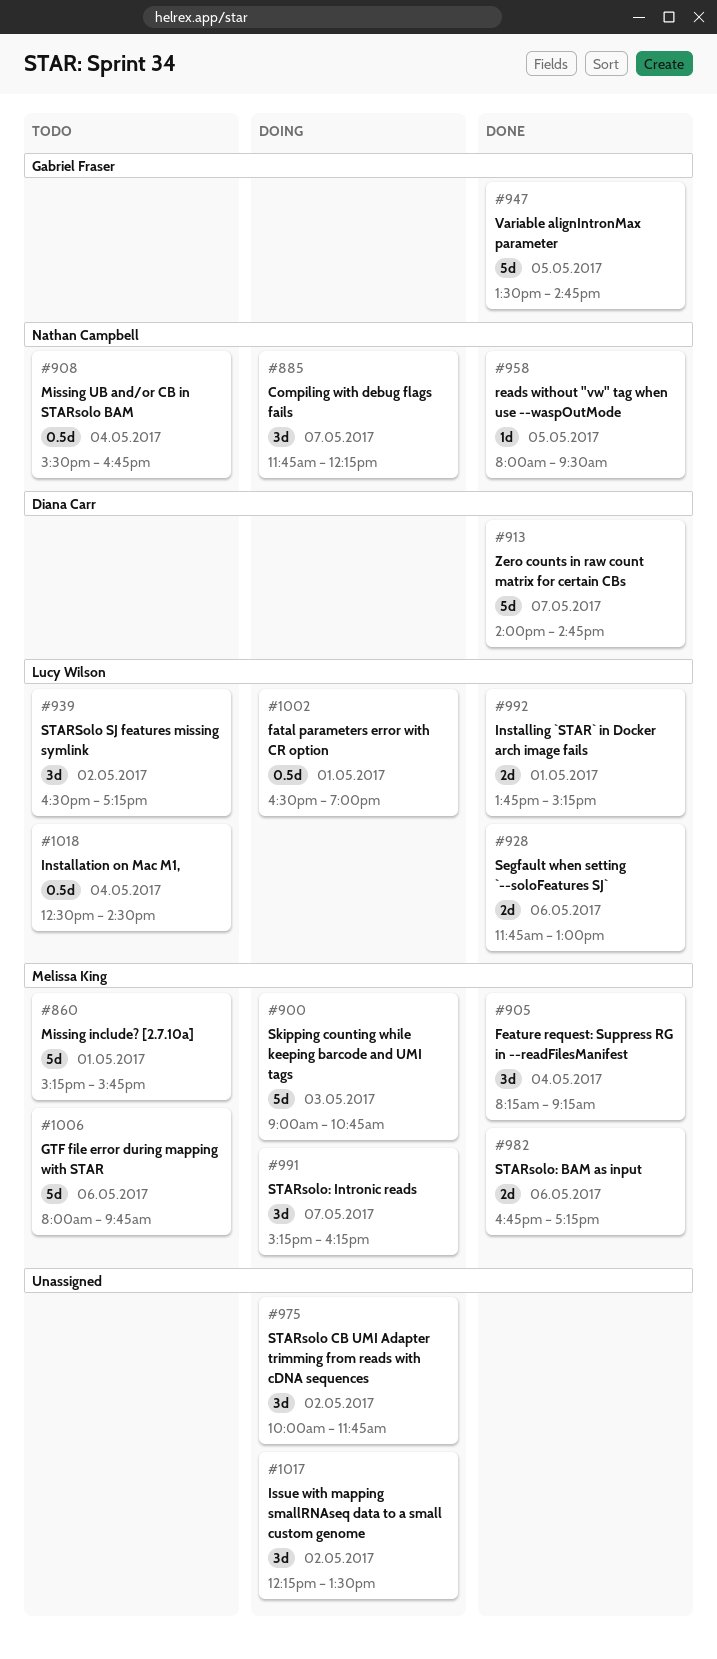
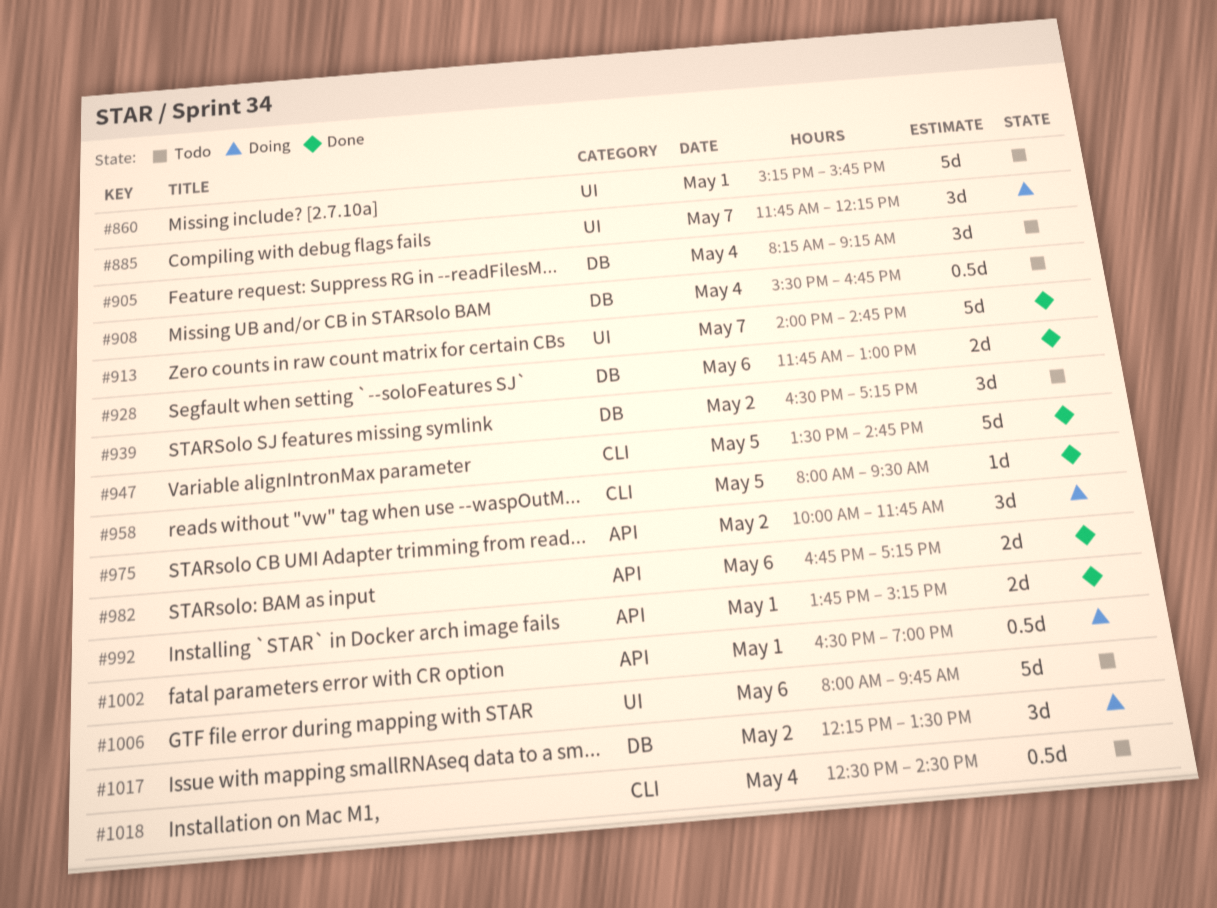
#900: present -> none
#905, status: Done -> Todo
#991: present -> none

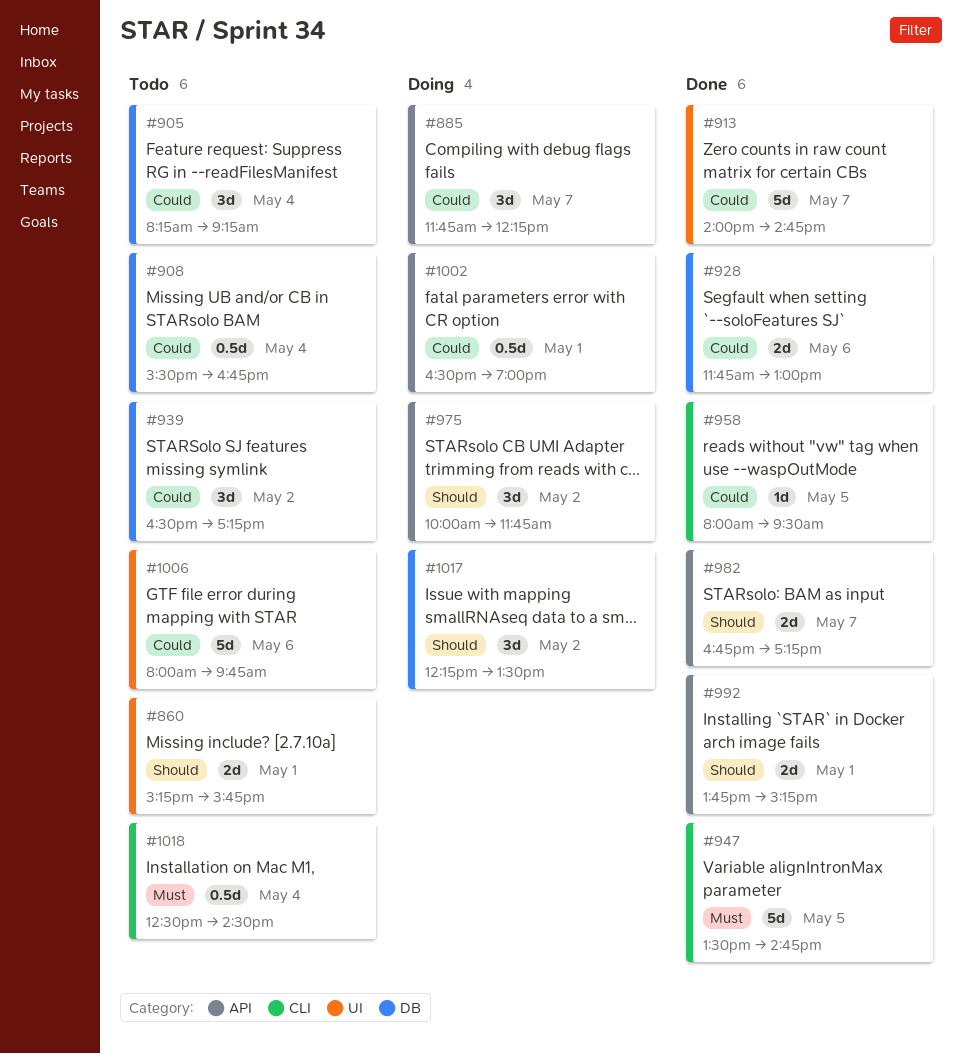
#860, estimate: 5d -> 2d
#885, label: UI -> API
#982, day: May 6 -> May 7

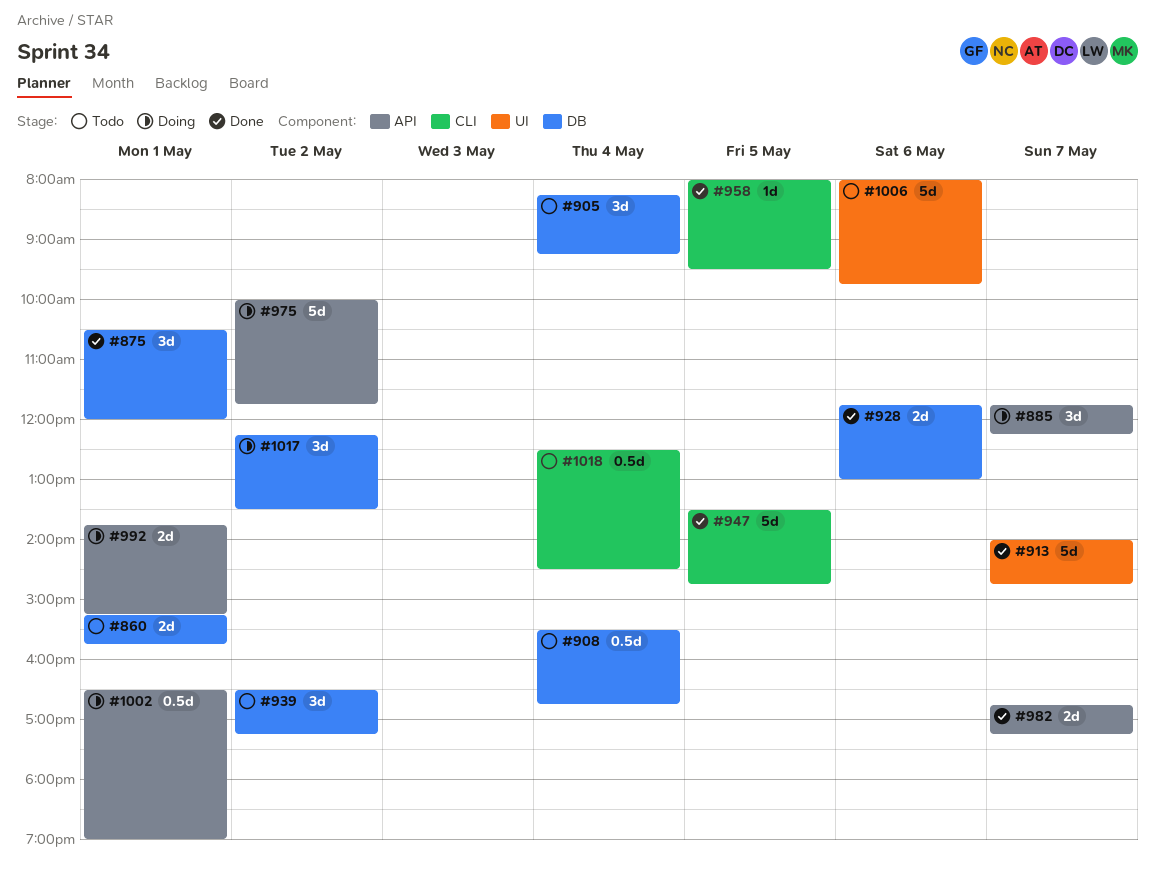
#860, label: UI -> DB
#875: none -> present
#975, estimate: 3d -> 5d
#992, status: Done -> Doing

